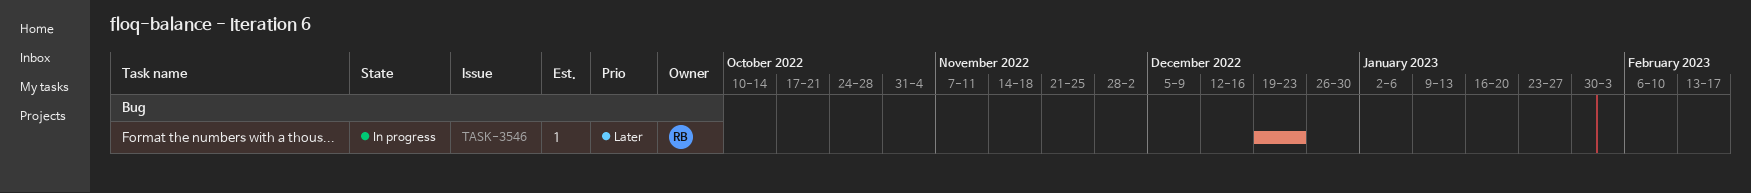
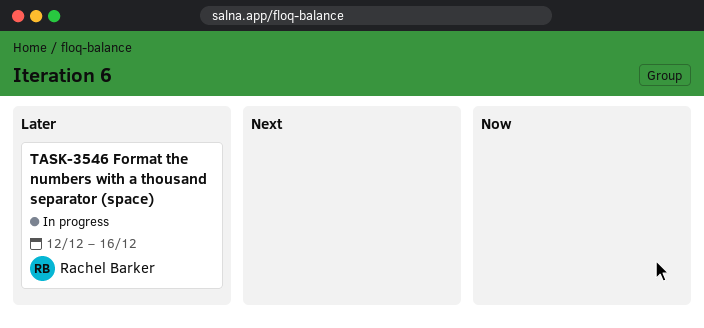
TASK-3546, start: Dec 19 -> Dec 12
TASK-3546, due: Dec 23 -> Dec 16

